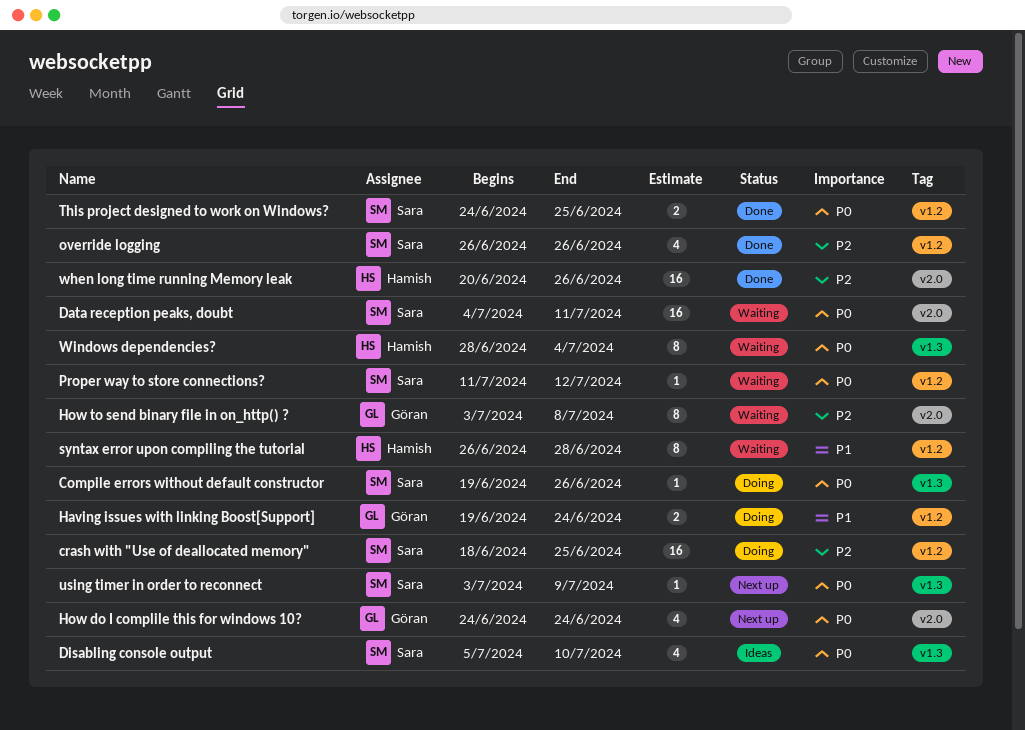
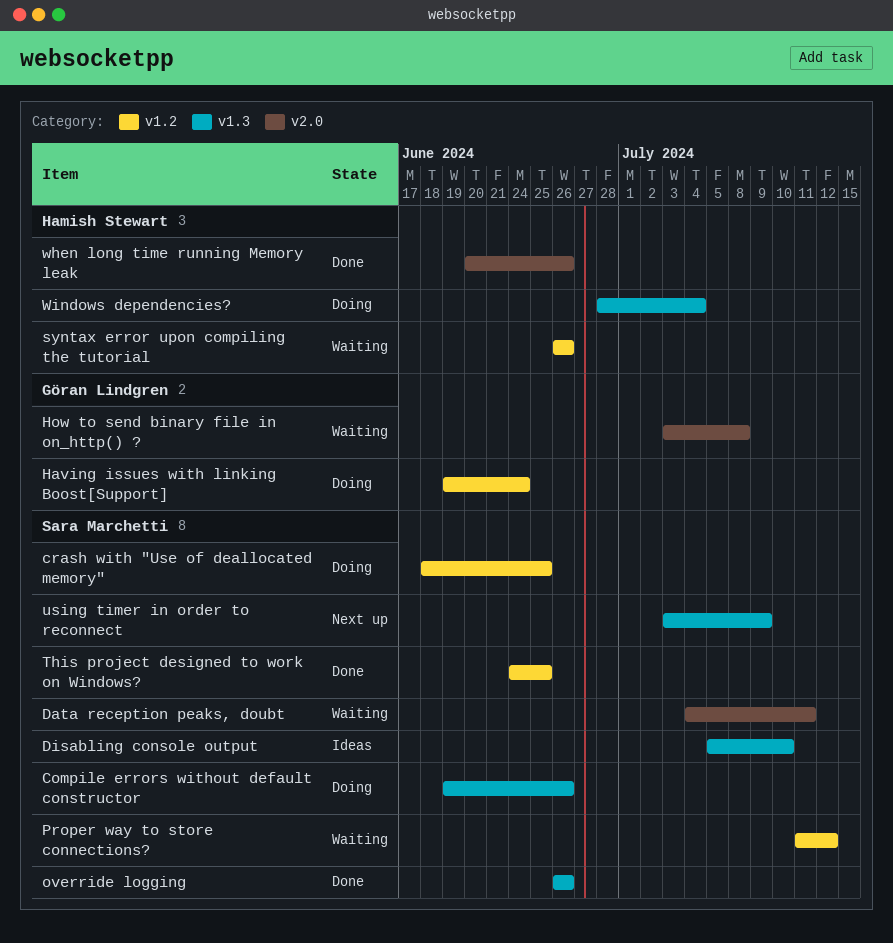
How do I complile this for windows 10?: present -> none
override logging, label: v1.2 -> v1.3
syntax error upon compiling the tutorial, due: Jun 28 -> Jun 26
Windows dependencies?, status: Waiting -> Doing

